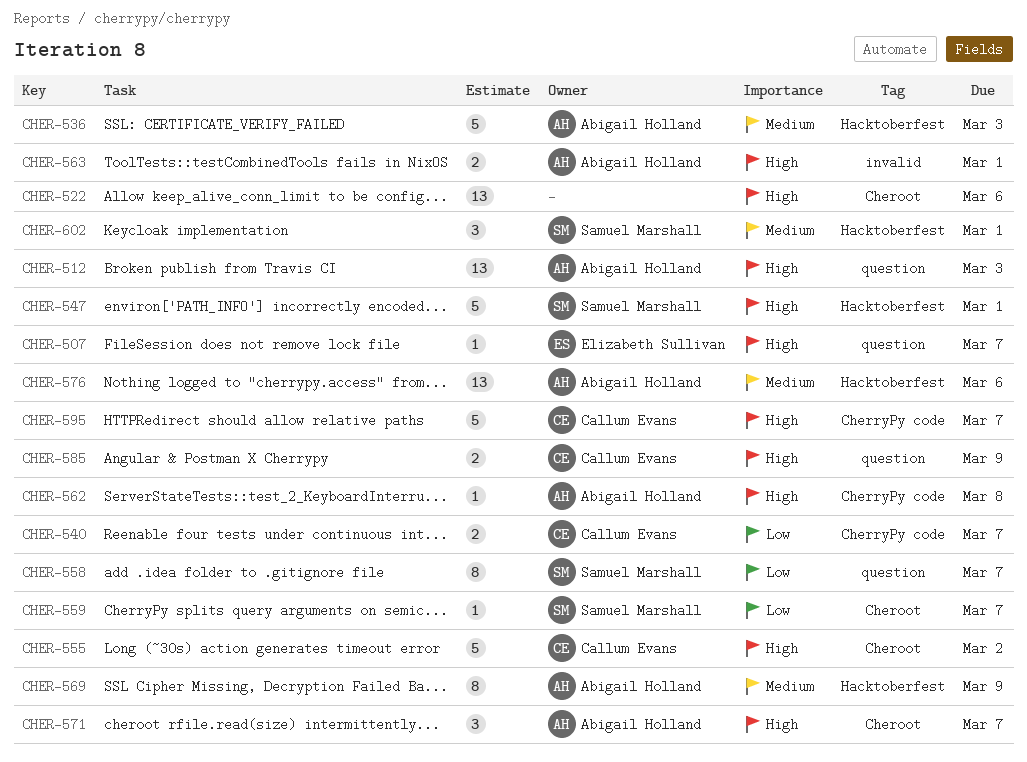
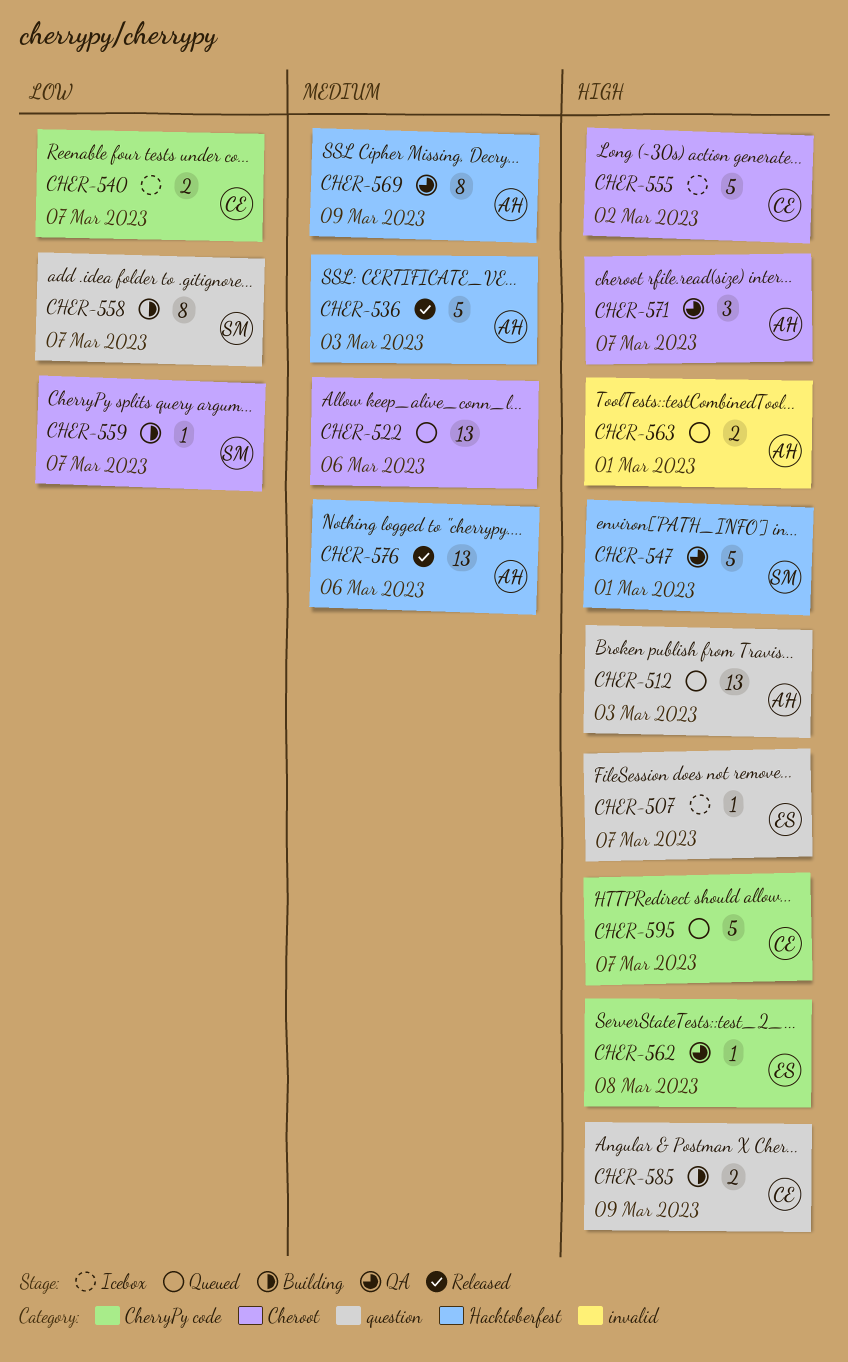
CHER-522, priority: High -> Medium
CHER-562, owner: Abigail Holland -> Elizabeth Sullivan
CHER-602: present -> none

